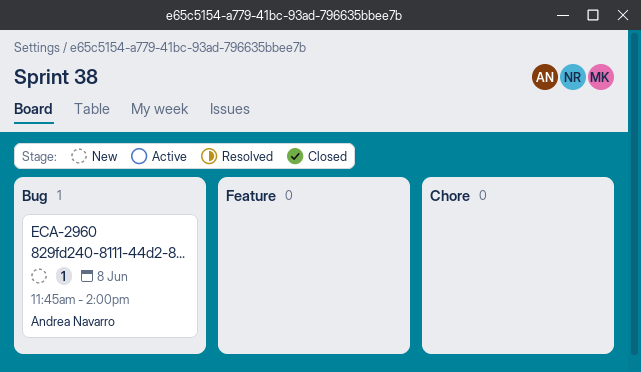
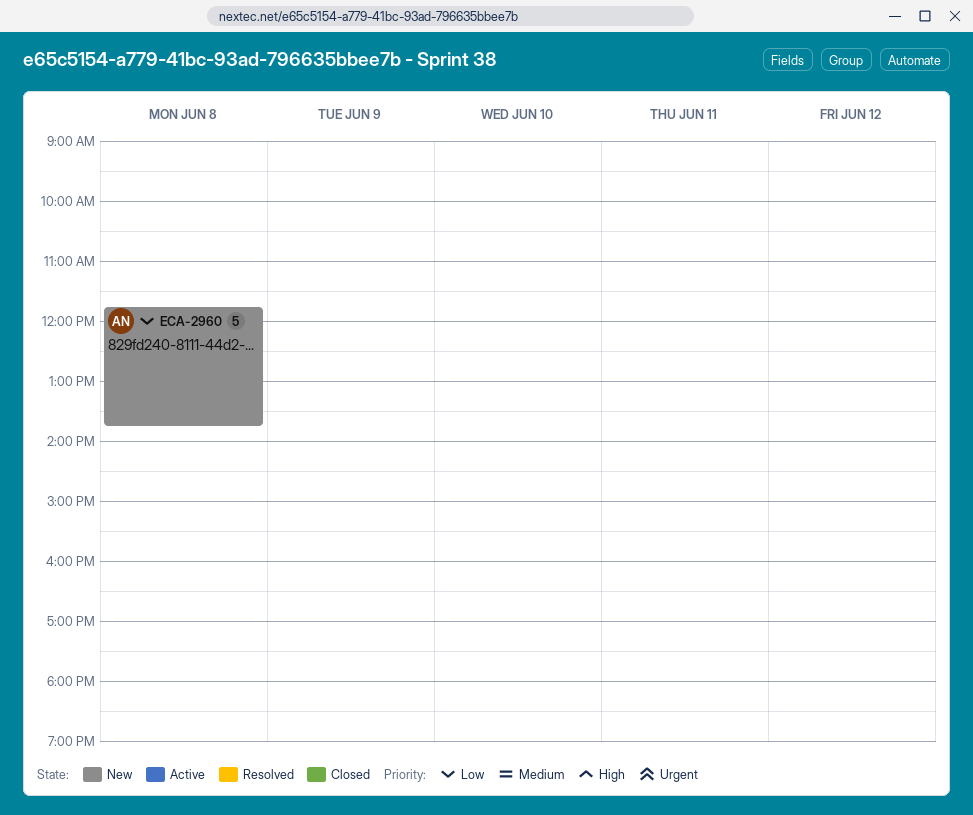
ECA-2960, estimate: 1 -> 5
ECA-2960, ends: 14:00 -> 13:45

